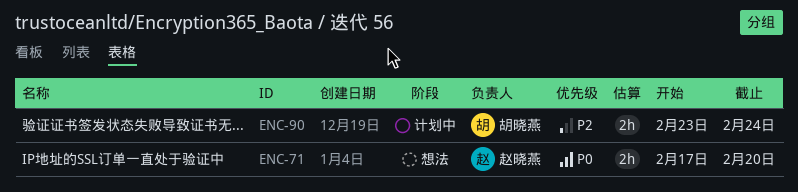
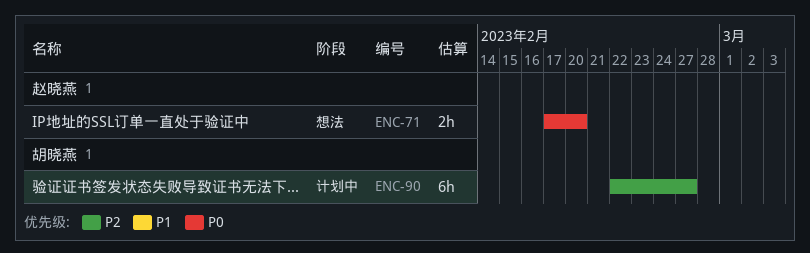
ENC-90, estimate: 2h -> 6h
ENC-90, start: Feb 23 -> Feb 22
ENC-90, due: Feb 24 -> Feb 27

